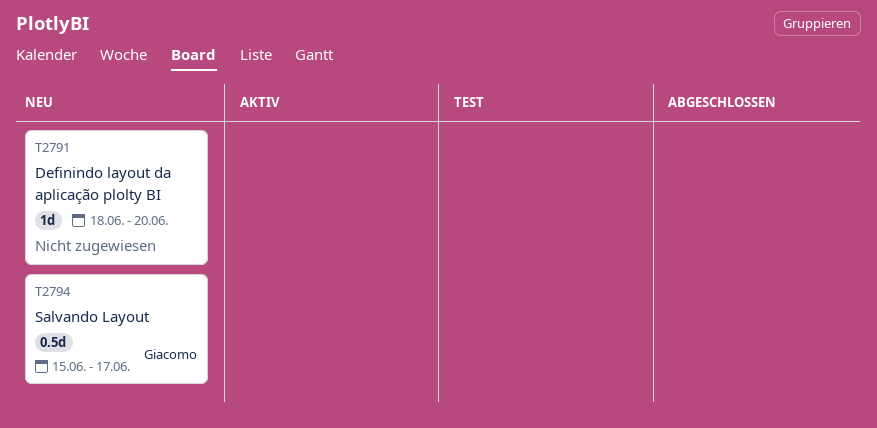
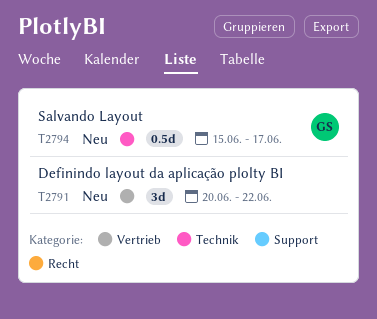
T2791, estimate: 1d -> 3d
T2791, start: Jun 18 -> Jun 20
T2791, due: Jun 20 -> Jun 22

